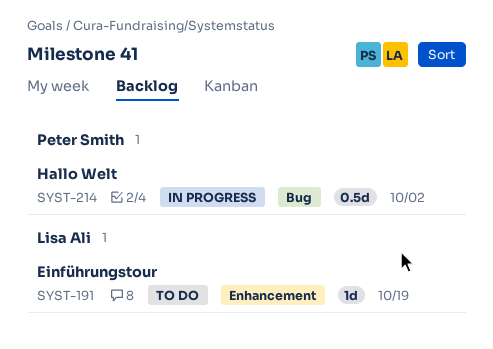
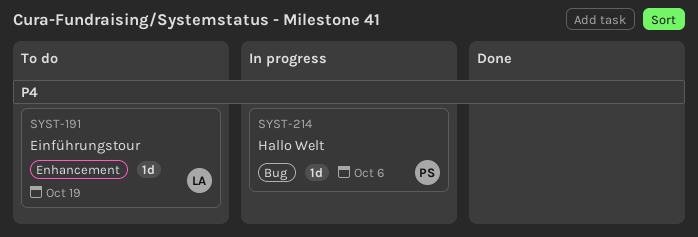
SYST-214, estimate: 0.5d -> 1d
SYST-214, due: Oct 2 -> Oct 6

